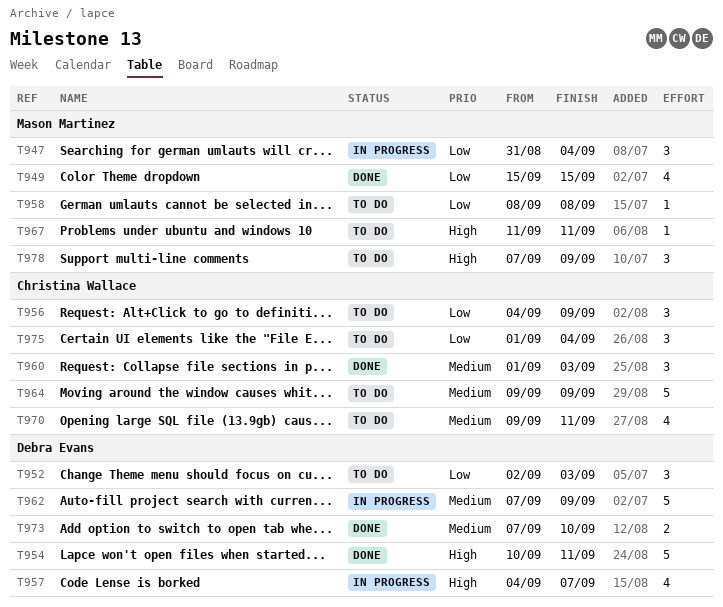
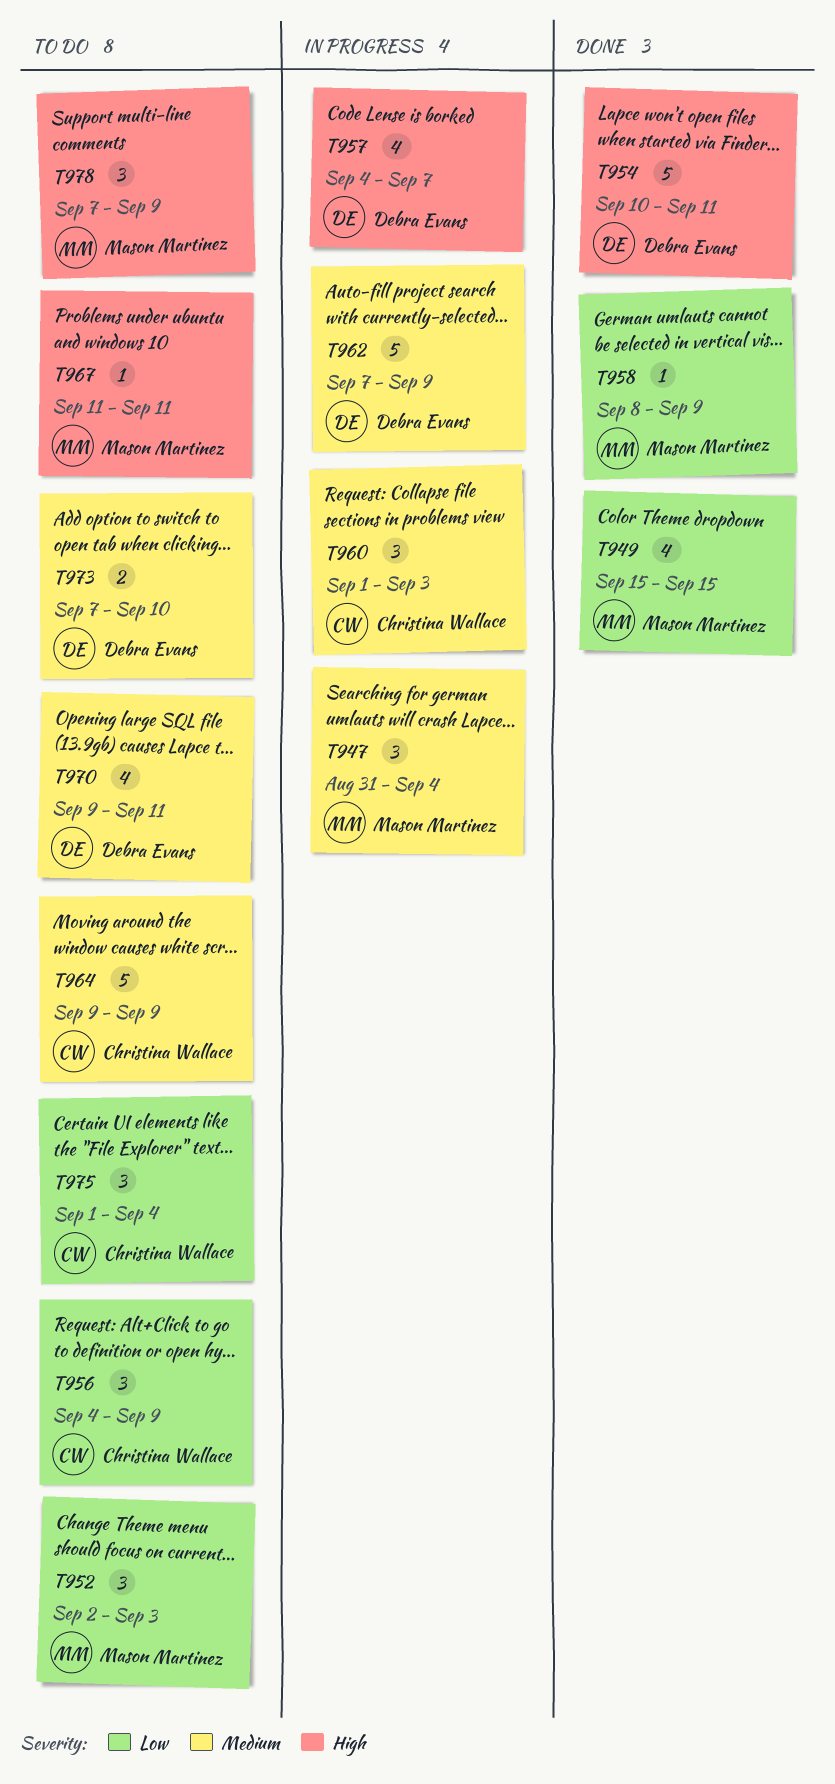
T947, priority: Low -> Medium
T952, owner: Debra Evans -> Mason Martinez
T958, status: To do -> Done
T958, due: Sep 8 -> Sep 9
T960, status: Done -> In progress
T970, owner: Christina Wallace -> Debra Evans
T973, status: Done -> To do

